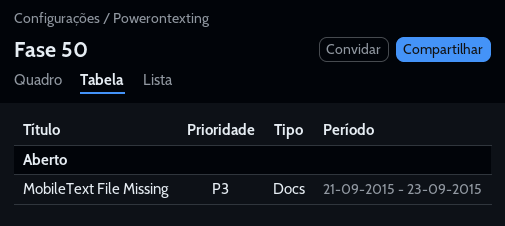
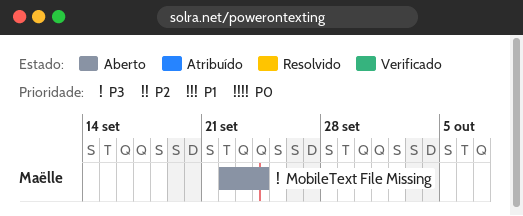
MobileText File Missing, start: Sep 21 -> Sep 22
MobileText File Missing, due: Sep 23 -> Sep 24

